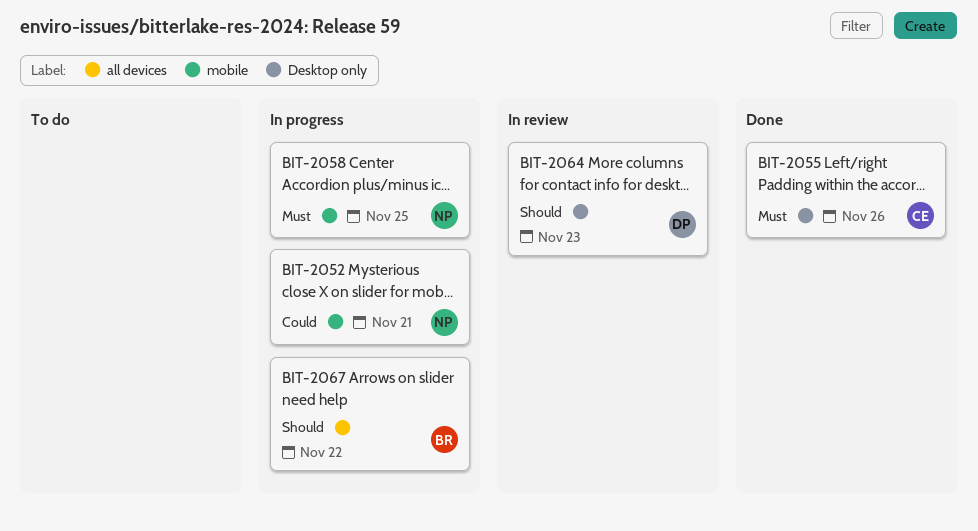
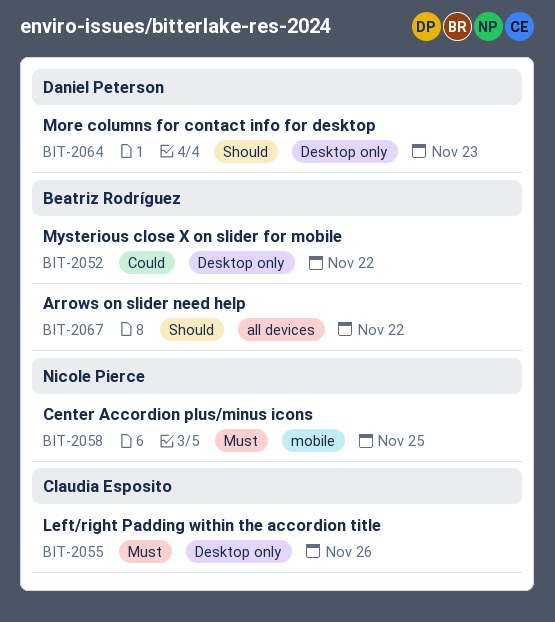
BIT-2052, owner: Nicole Pierce -> Beatriz Rodríguez
BIT-2052, label: mobile -> Desktop only
BIT-2052, due: Nov 21 -> Nov 22

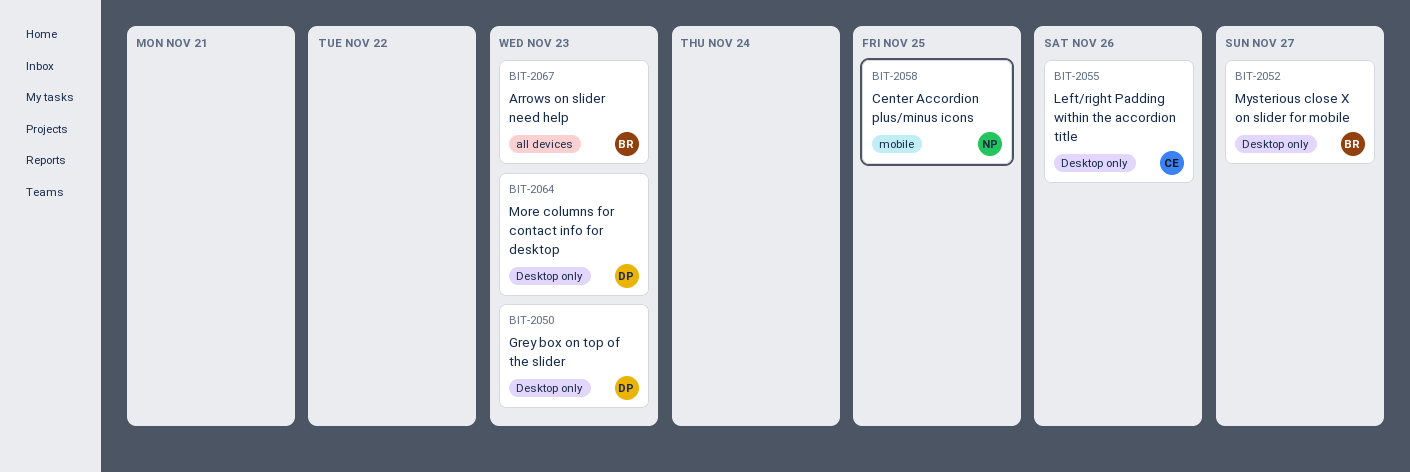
BIT-2050: none -> present
BIT-2052, due: Nov 22 -> Nov 27
BIT-2067, due: Nov 22 -> Nov 23

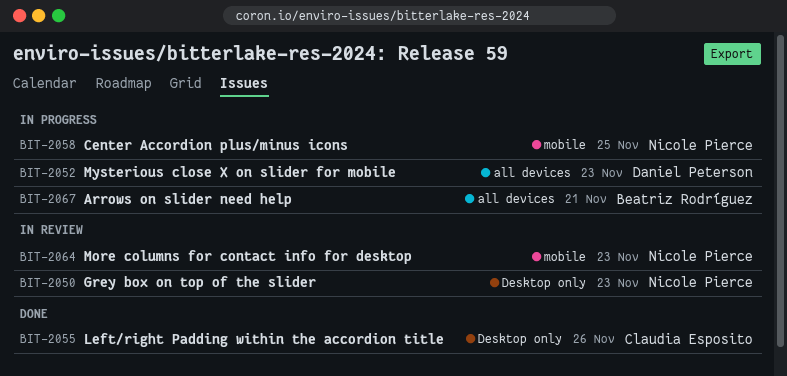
BIT-2050, owner: Daniel Peterson -> Nicole Pierce
BIT-2052, owner: Beatriz Rodríguez -> Daniel Peterson
BIT-2052, label: Desktop only -> all devices
BIT-2052, due: Nov 27 -> Nov 23
BIT-2064, owner: Daniel Peterson -> Nicole Pierce
BIT-2064, label: Desktop only -> mobile
BIT-2067, due: Nov 23 -> Nov 21

